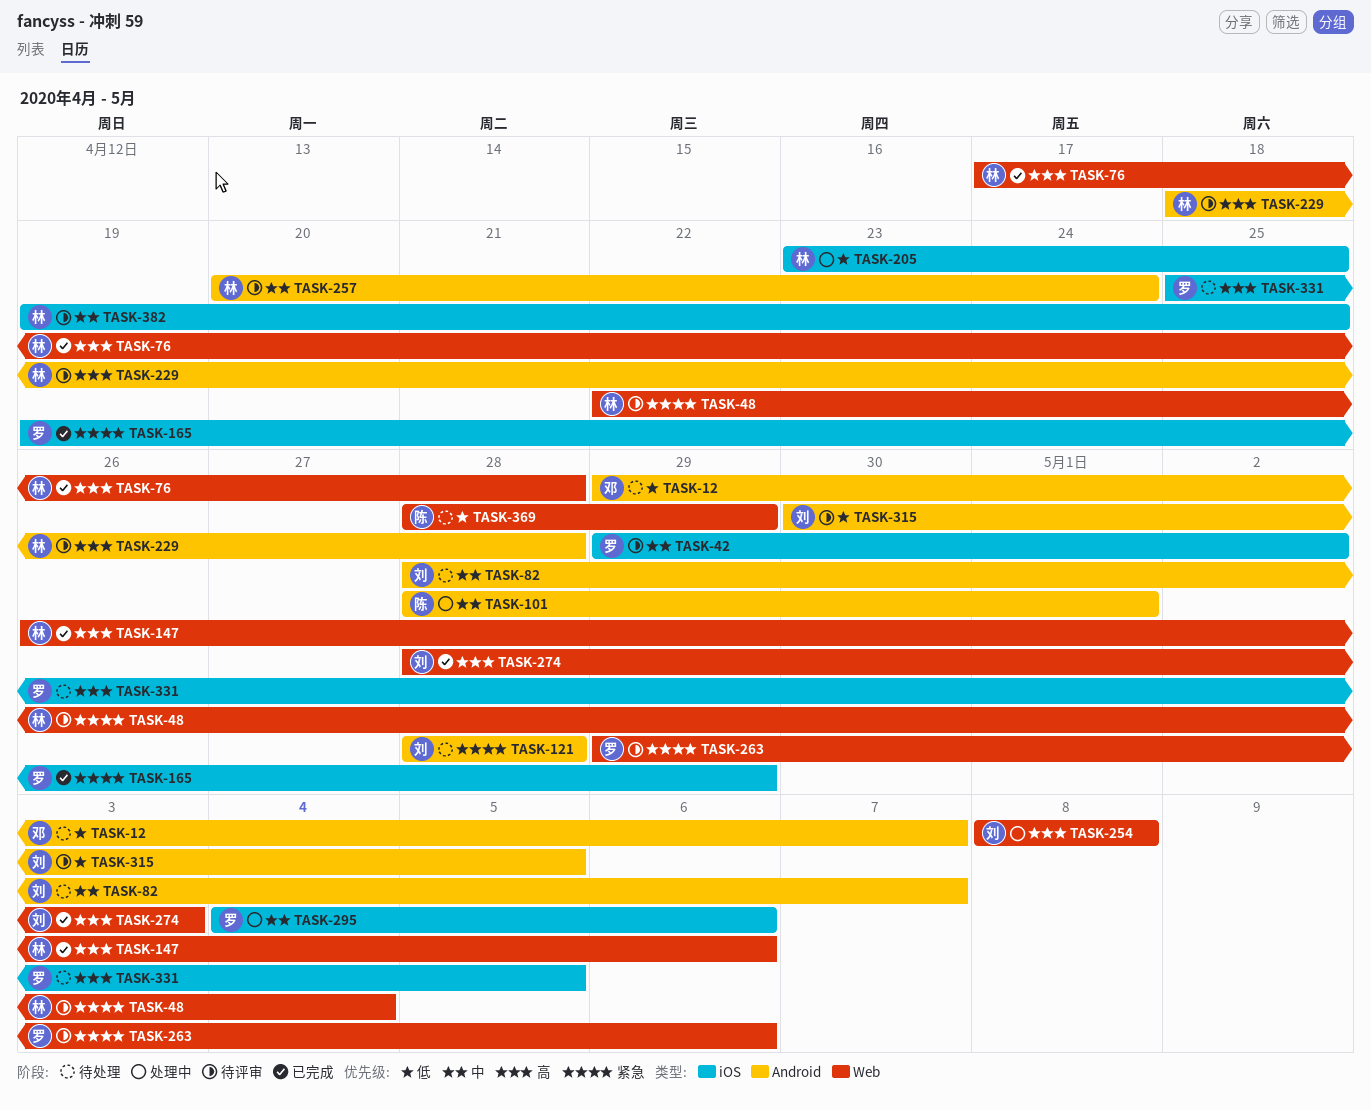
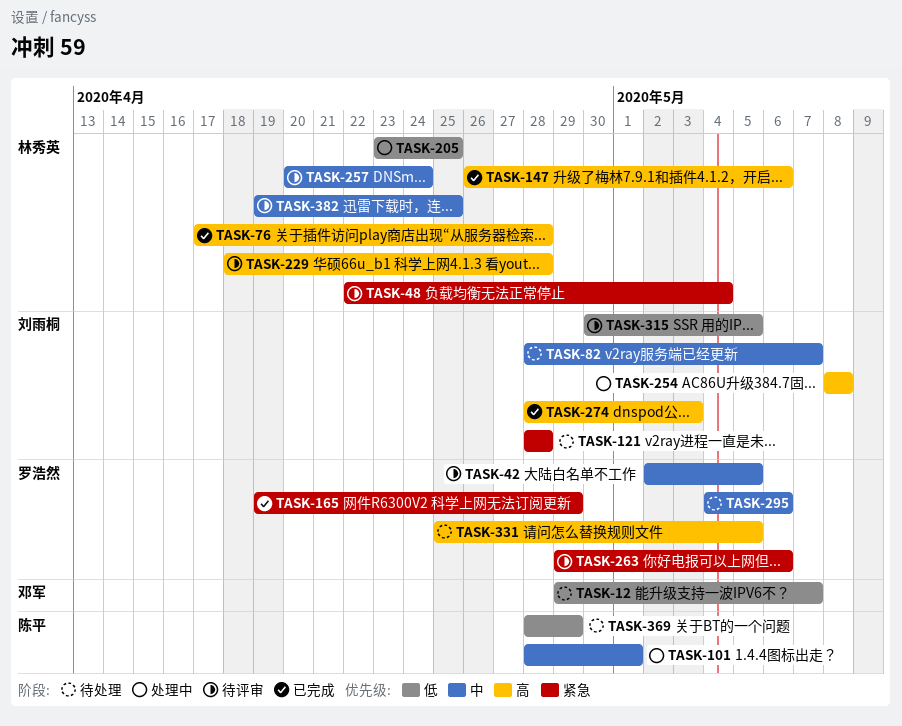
TASK-42, start: Apr 29 -> May 2
TASK-42, due: May 2 -> May 5
TASK-295, status: 处理中 -> 待处理

